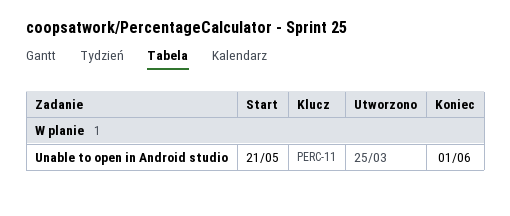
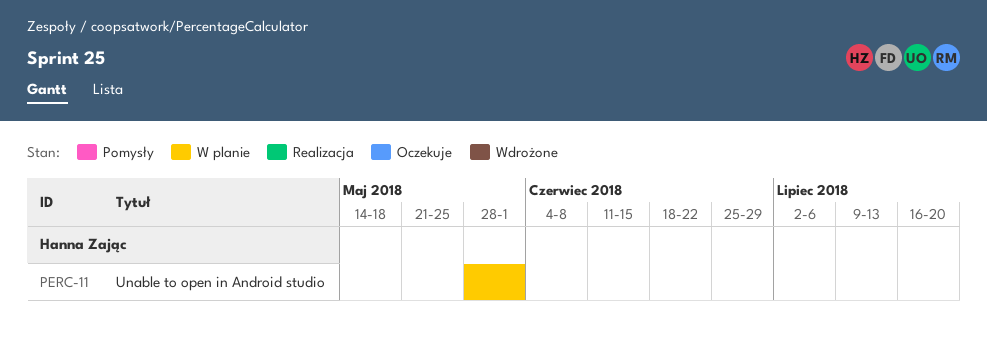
PERC-11, start: May 21 -> May 28

